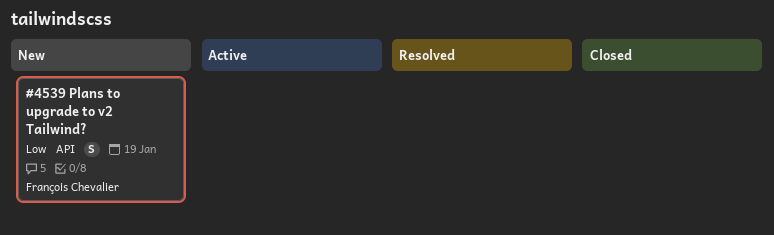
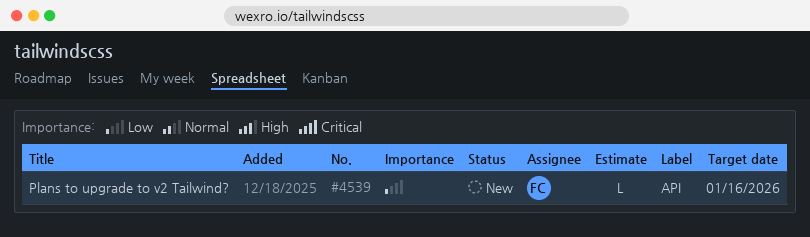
#4539, estimate: S -> L
#4539, due: Jan 19 -> Jan 16

